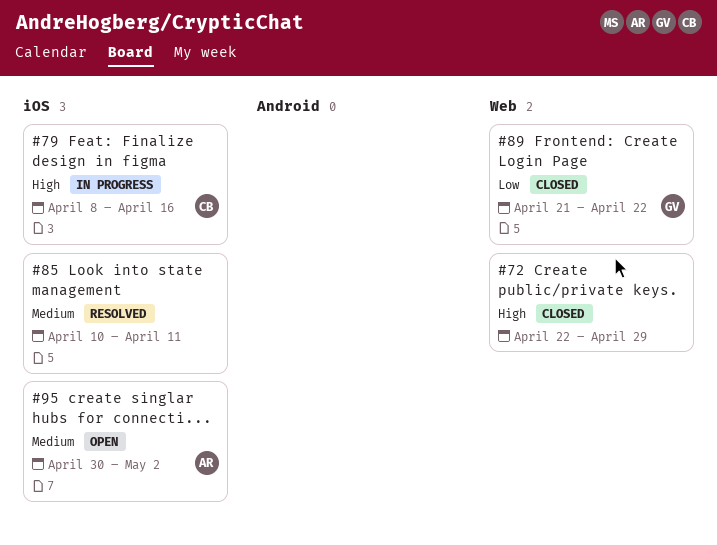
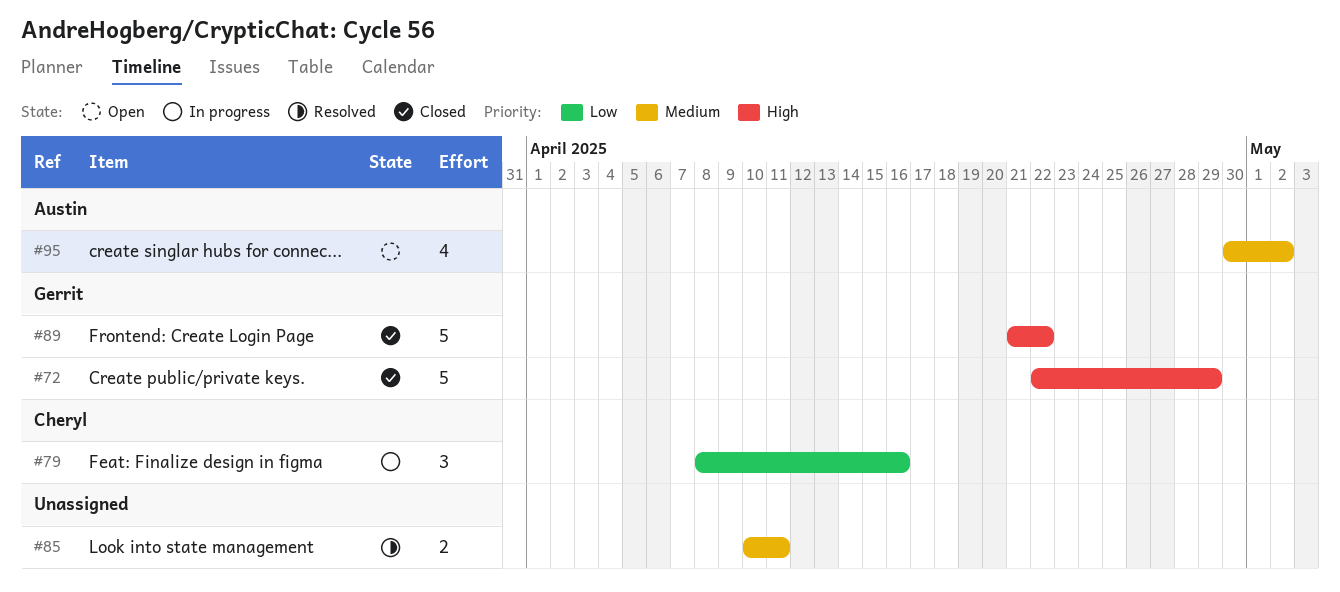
#72, owner: none -> Gerrit
#79, priority: High -> Low
#89, priority: Low -> High

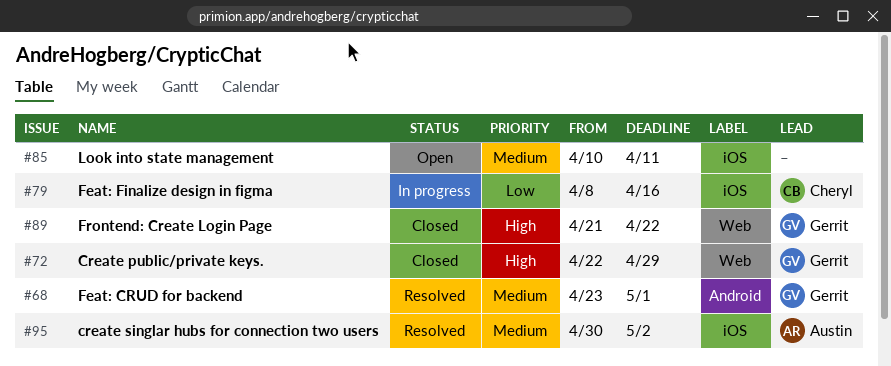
#68: none -> present
#85, status: Resolved -> Open
#95, status: Open -> Resolved

